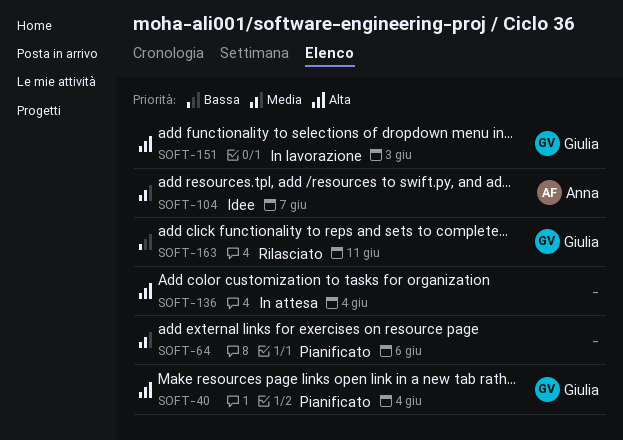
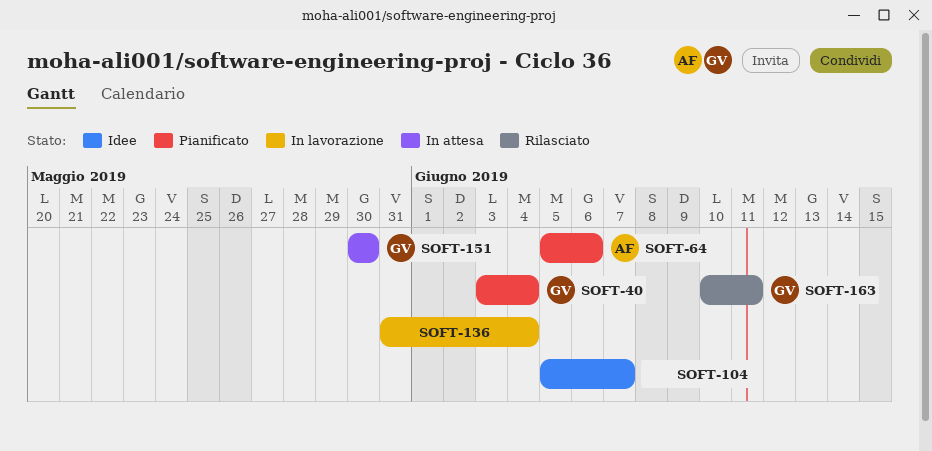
SOFT-64, owner: none -> Anna
SOFT-104, owner: Anna -> none
SOFT-136, status: In attesa -> In lavorazione
SOFT-151, status: In lavorazione -> In attesa
SOFT-151, due: Jun 3 -> May 30

